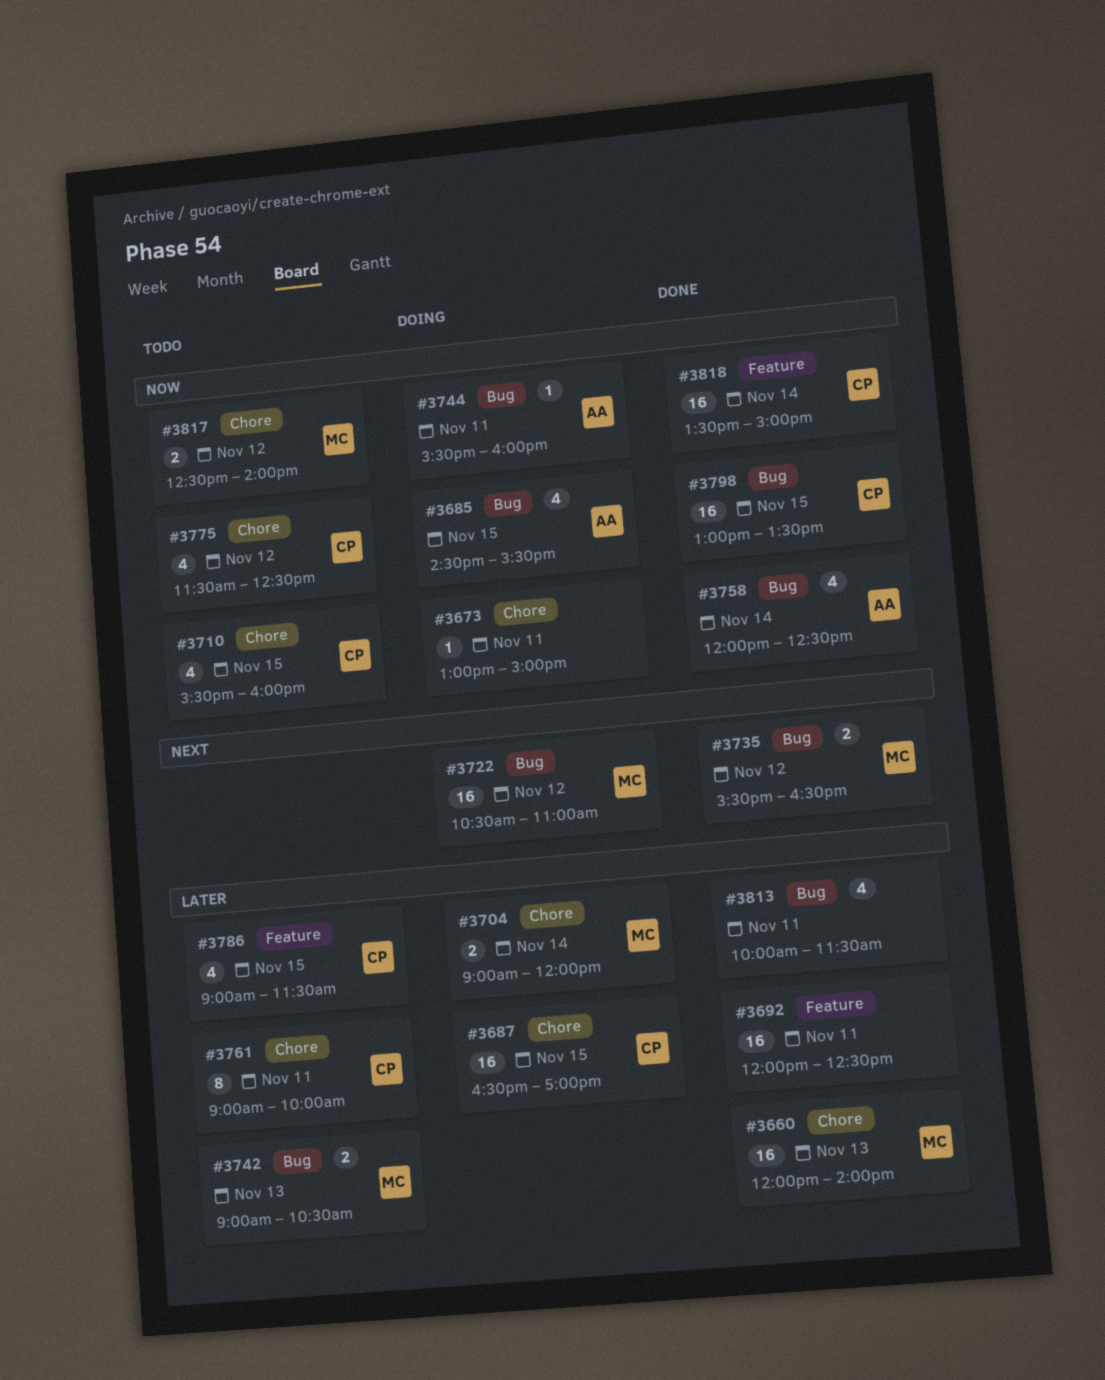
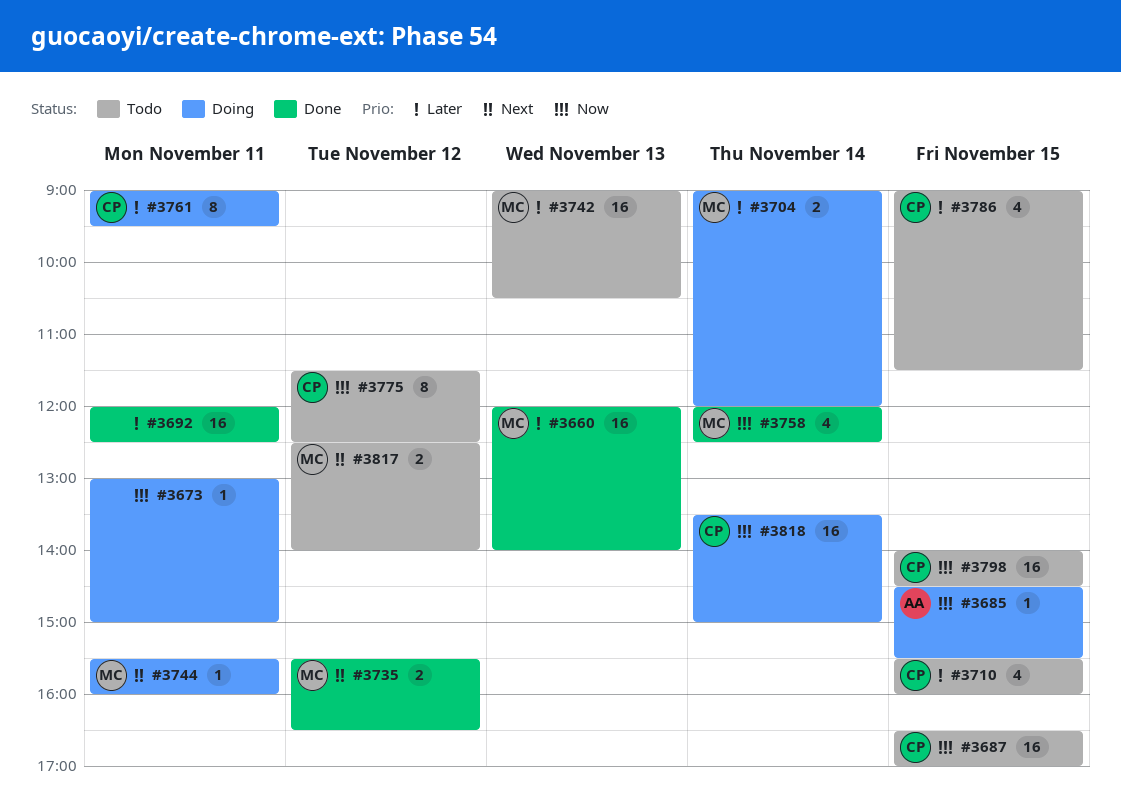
#3685, estimate: 4 -> 1
#3687, status: Doing -> Todo
#3687, priority: Later -> Now
#3710, priority: Now -> Later
#3722: present -> none
#3742, estimate: 2 -> 16
#3744, owner: AA -> MC
#3744, priority: Now -> Next
#3758, owner: AA -> MC
#3761, status: Todo -> Doing
#3761, ends: 10:00 -> 09:30
#3775, estimate: 4 -> 8
#3798, status: Done -> Todo
#3798, begins: 13:00 -> 14:00
#3798, ends: 13:30 -> 14:30
#3813: present -> none
#3817, priority: Now -> Next
#3818, status: Done -> Doing

